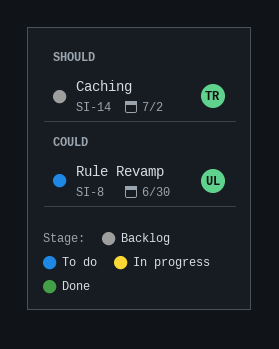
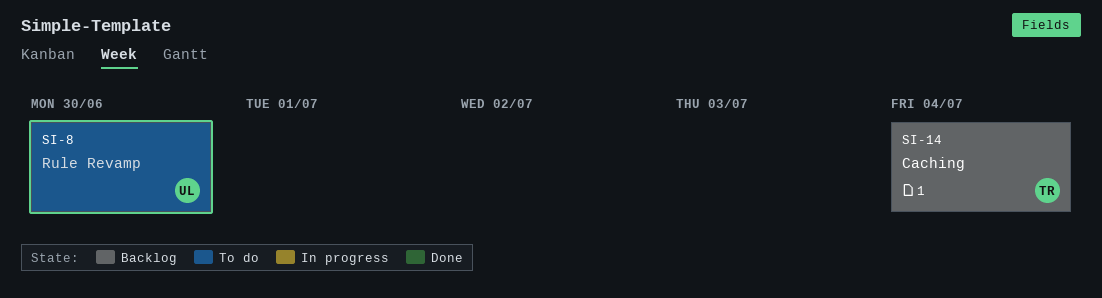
SI-14, due: Jul 2 -> Jul 4

